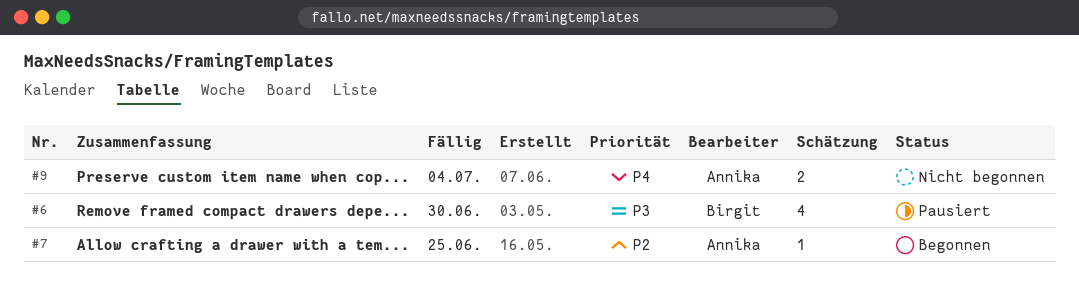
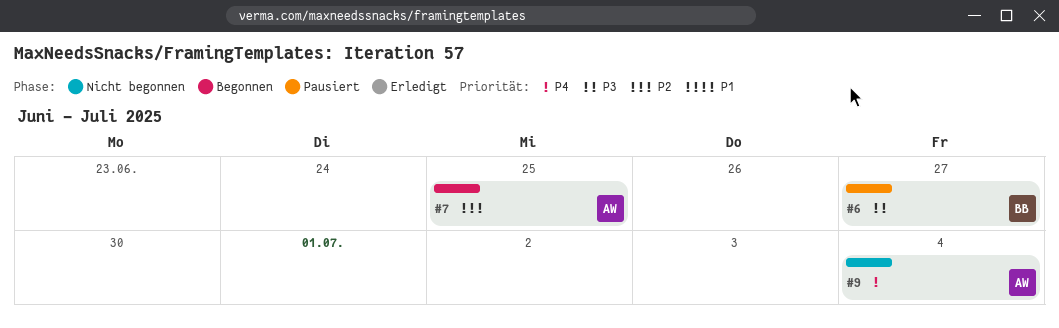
#6, due: Jun 30 -> Jun 27

